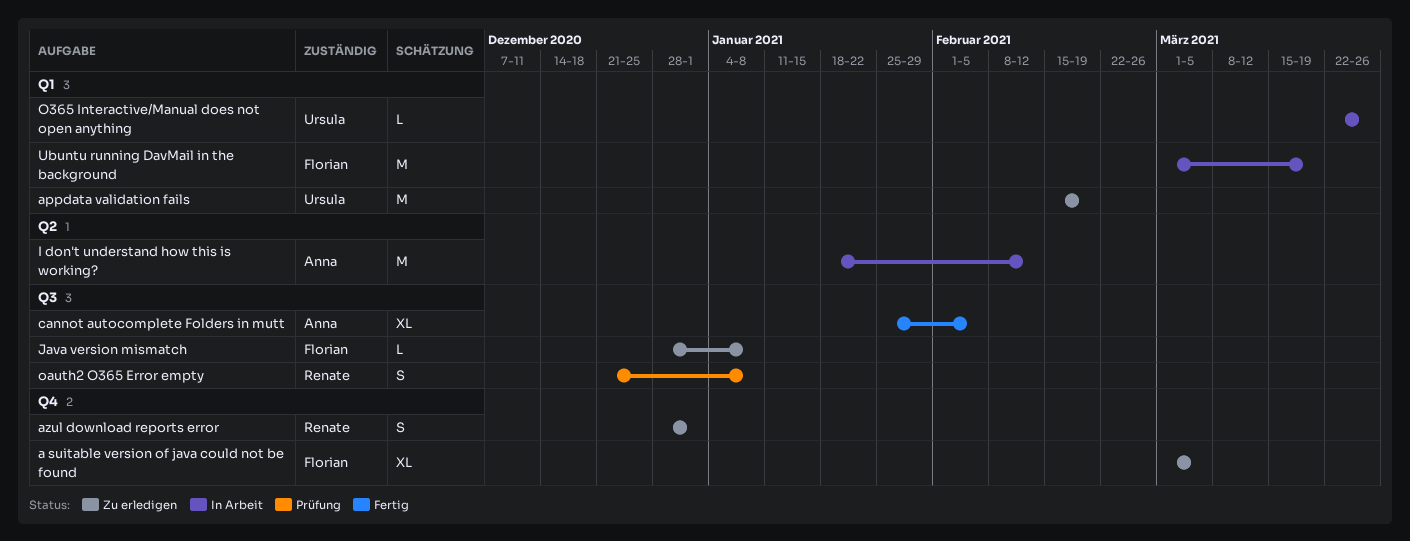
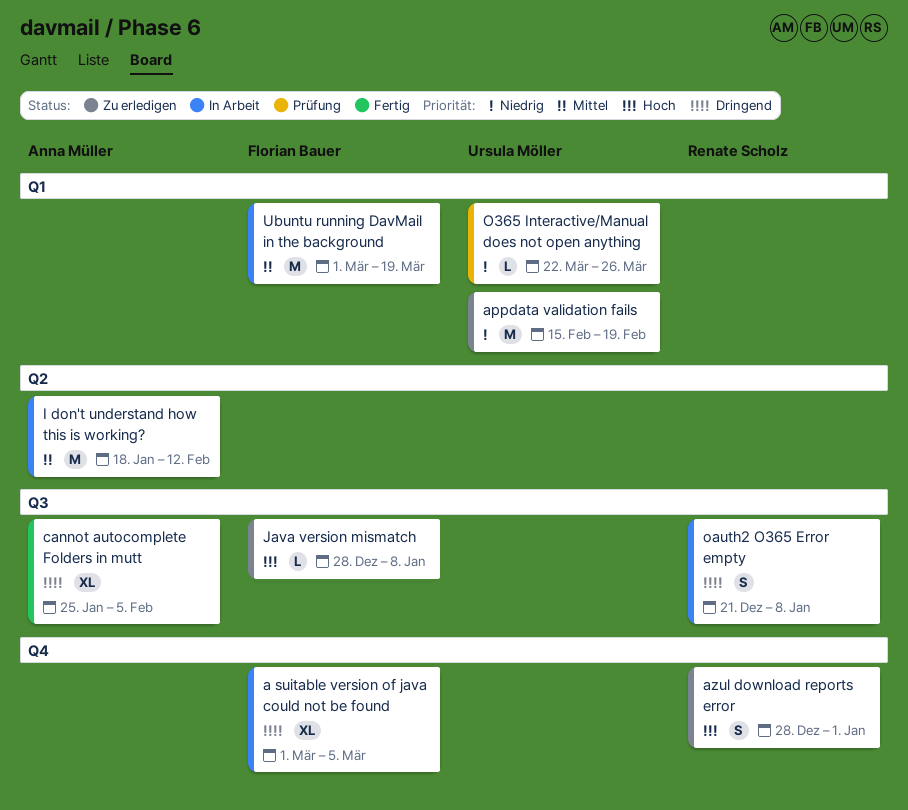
a suitable version of java could not be found, status: Zu erledigen -> In Arbeit
O365 Interactive/Manual does not open anything, status: In Arbeit -> Prüfung
oauth2 O365 Error empty, status: Prüfung -> In Arbeit

